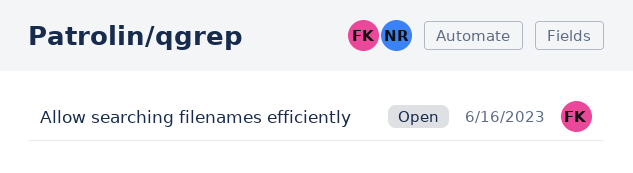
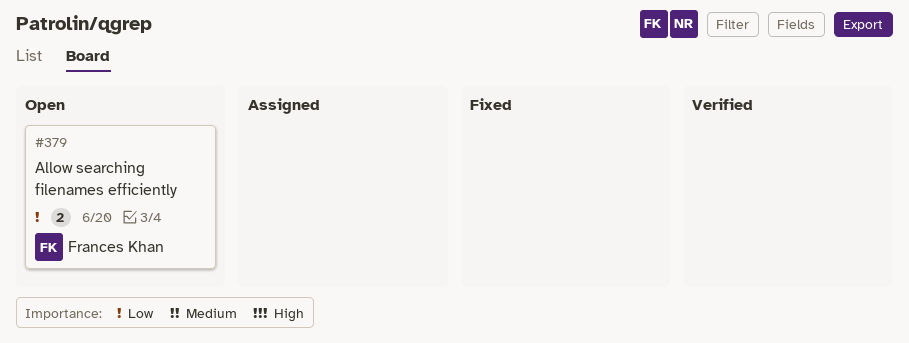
Allow searching filenames efficiently, due: Jun 16 -> Jun 20

